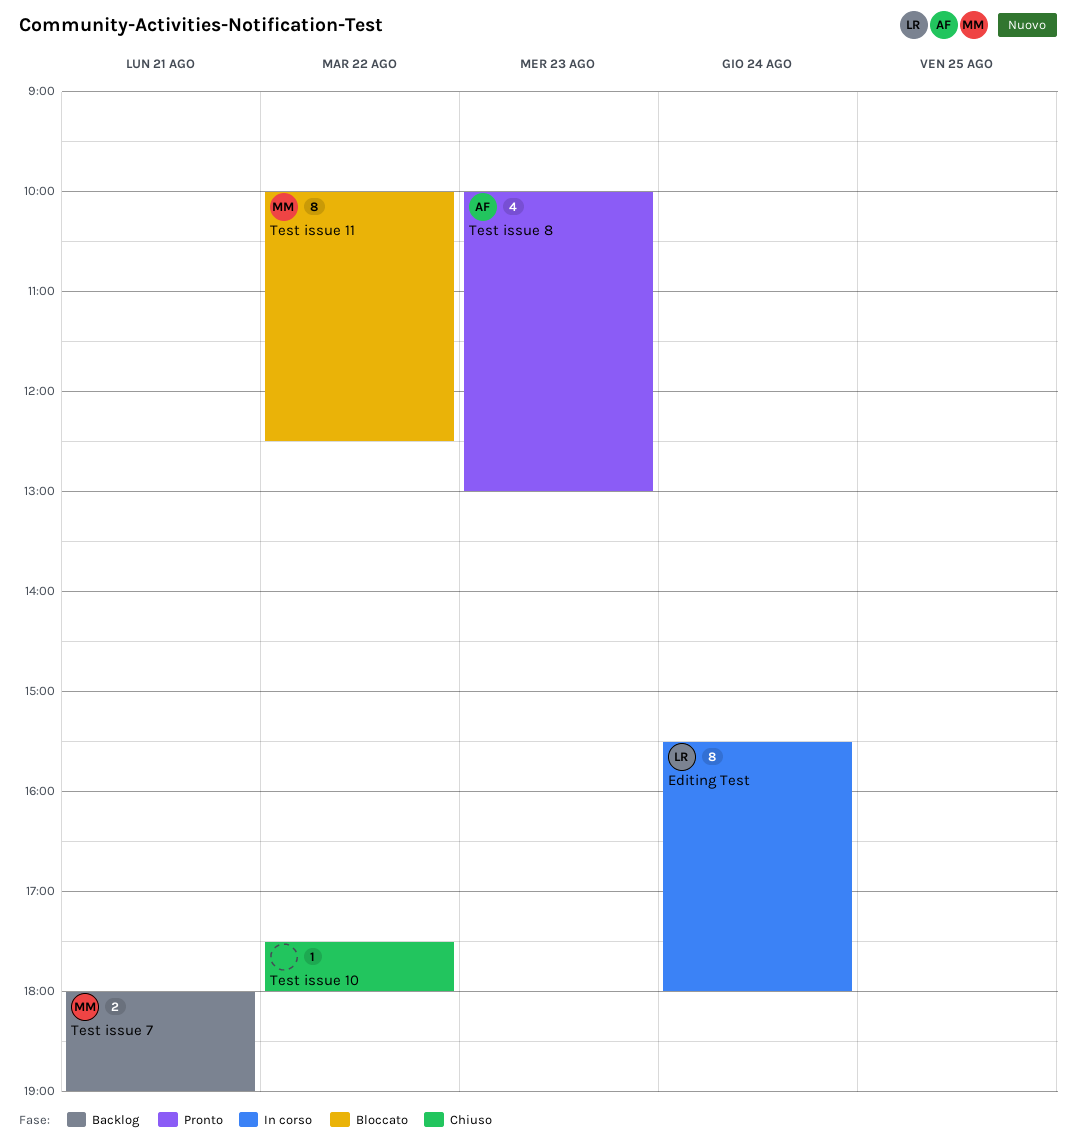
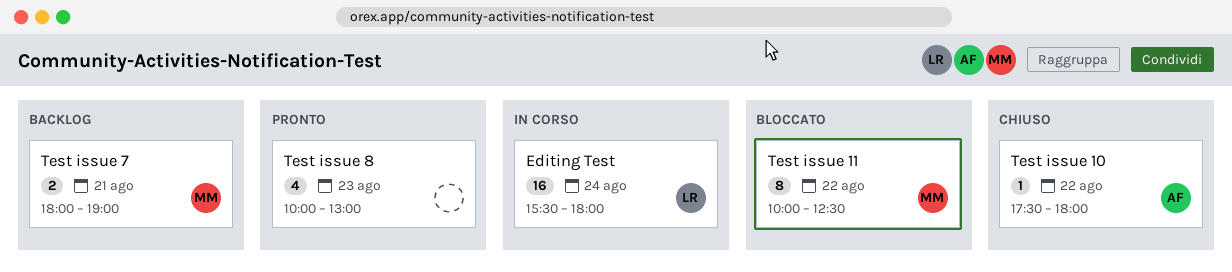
Editing Test, estimate: 8 -> 16
Test issue 10, owner: none -> AF
Test issue 8, owner: AF -> none

